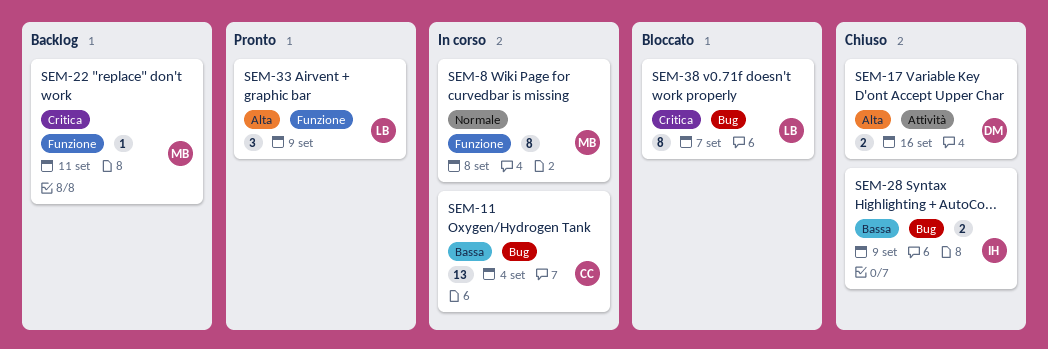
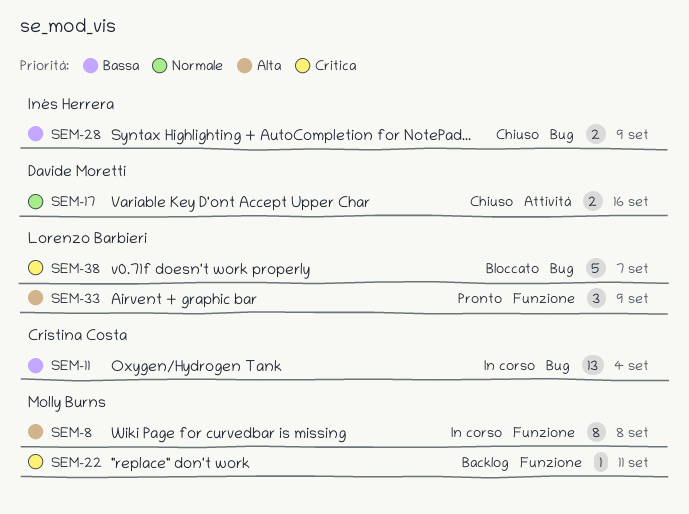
SEM-8, priority: Normale -> Alta
SEM-17, priority: Alta -> Normale
SEM-38, estimate: 8 -> 5

